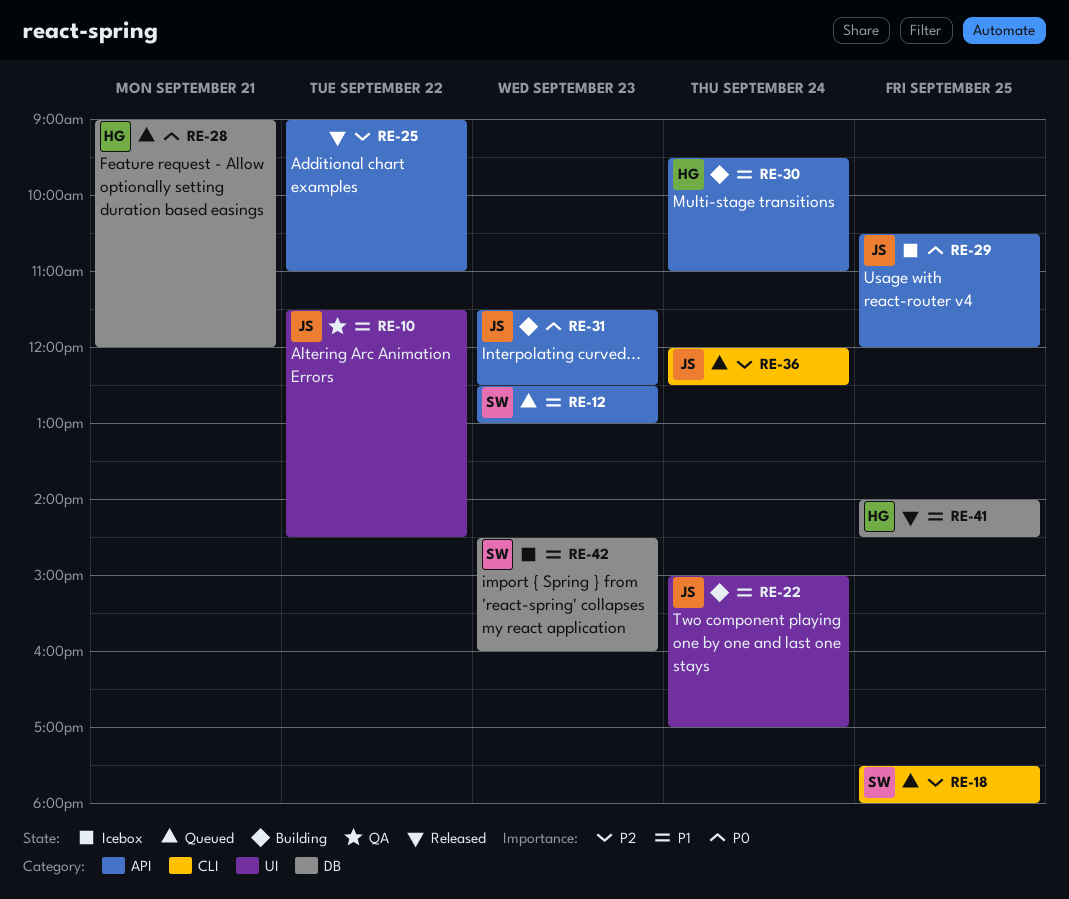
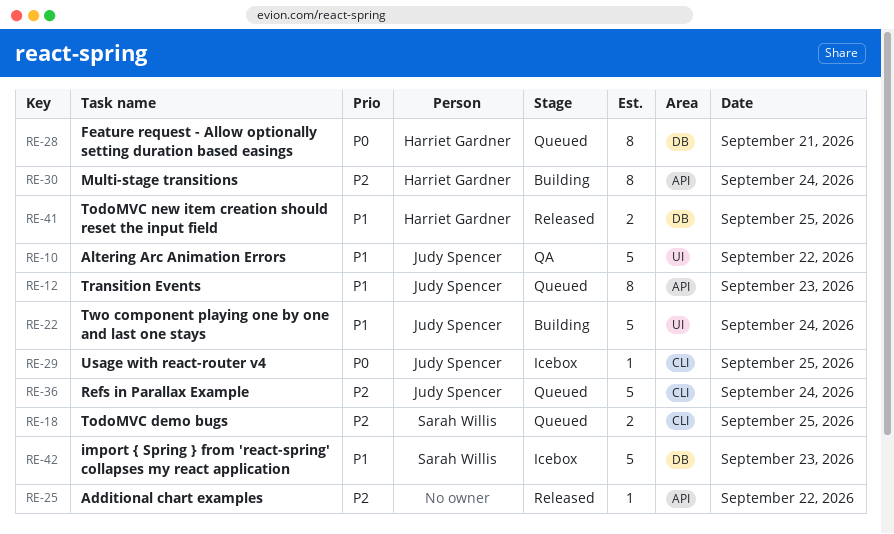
RE-12, owner: Sarah Willis -> Judy Spencer
RE-29, label: API -> CLI
RE-30, priority: P1 -> P2
RE-31: present -> none

